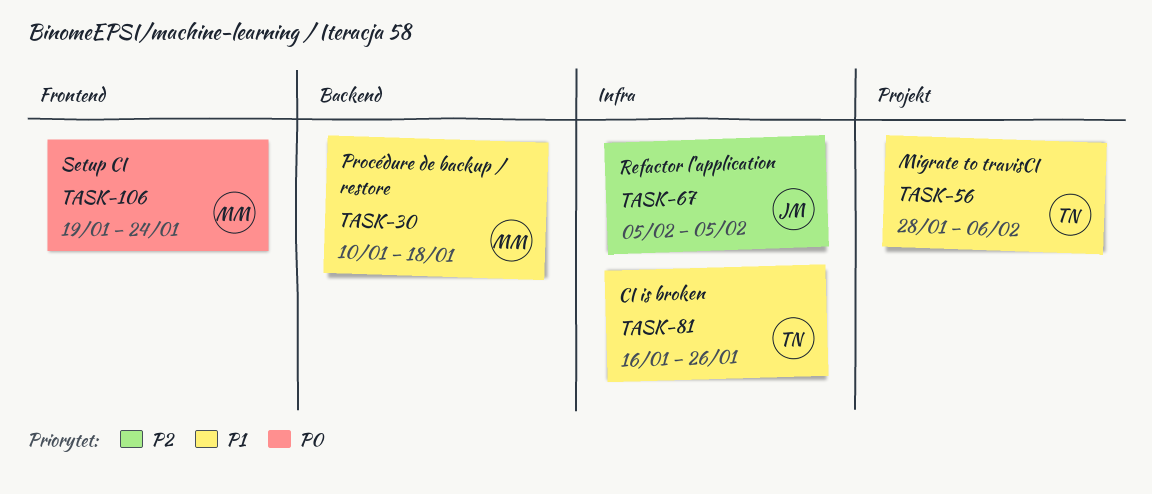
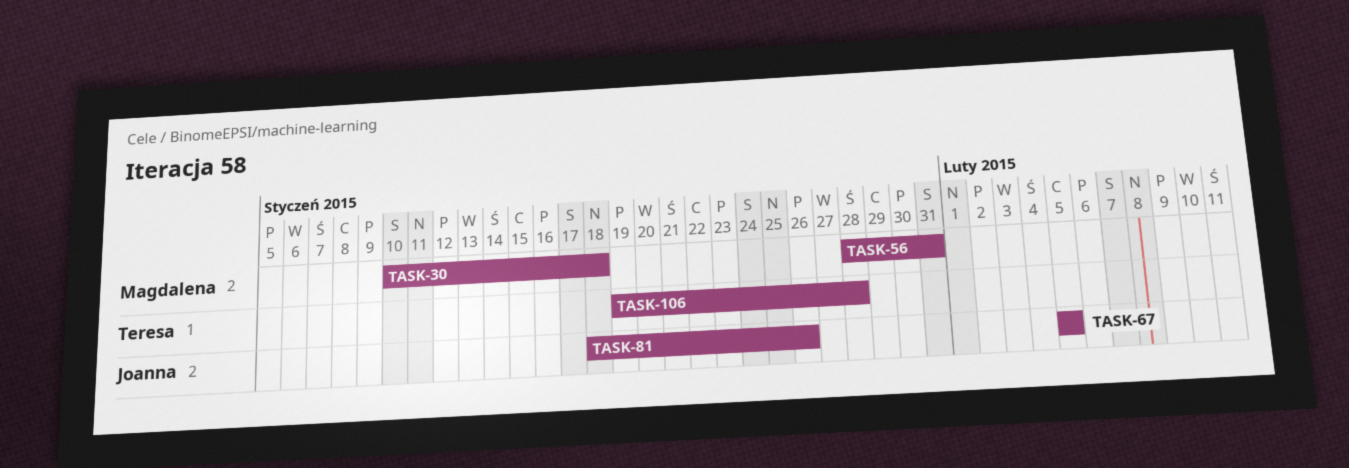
TASK-56, owner: Teresa -> Magdalena
TASK-56, due: Feb 6 -> Jan 31
TASK-81, owner: Teresa -> Joanna
TASK-81, start: Jan 16 -> Jan 18
TASK-106, owner: Magdalena -> Teresa
TASK-106, due: Jan 24 -> Jan 28

